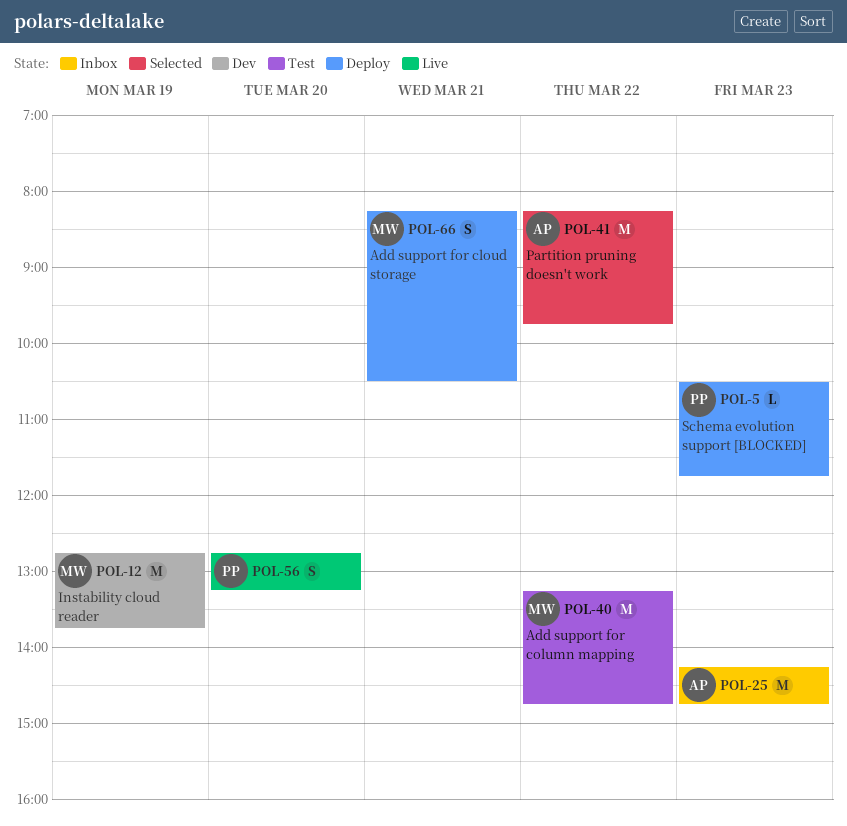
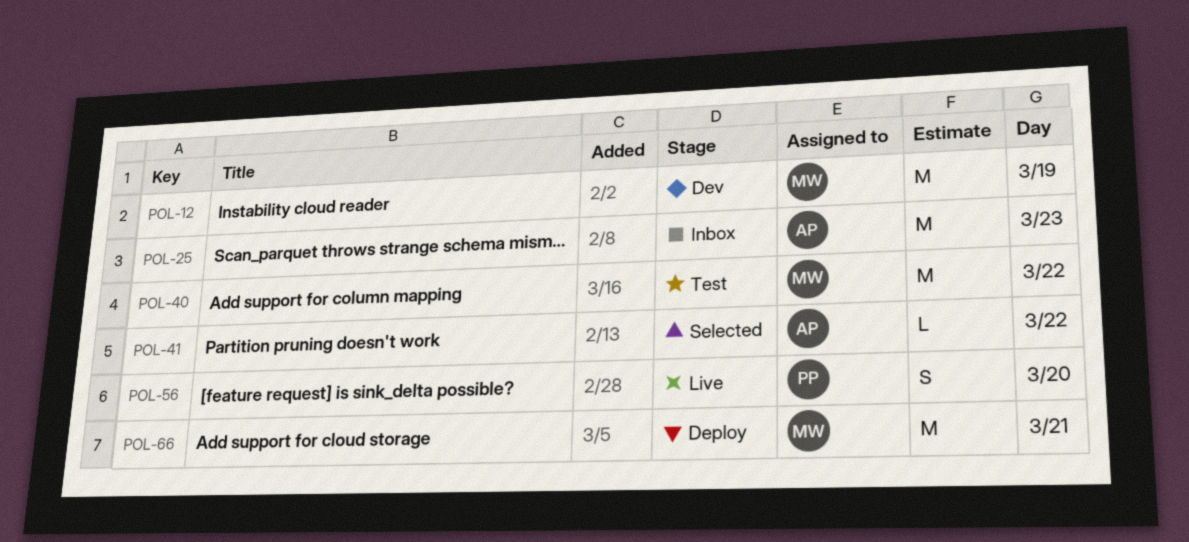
POL-5: present -> none
POL-41, estimate: M -> L
POL-66, estimate: S -> M

